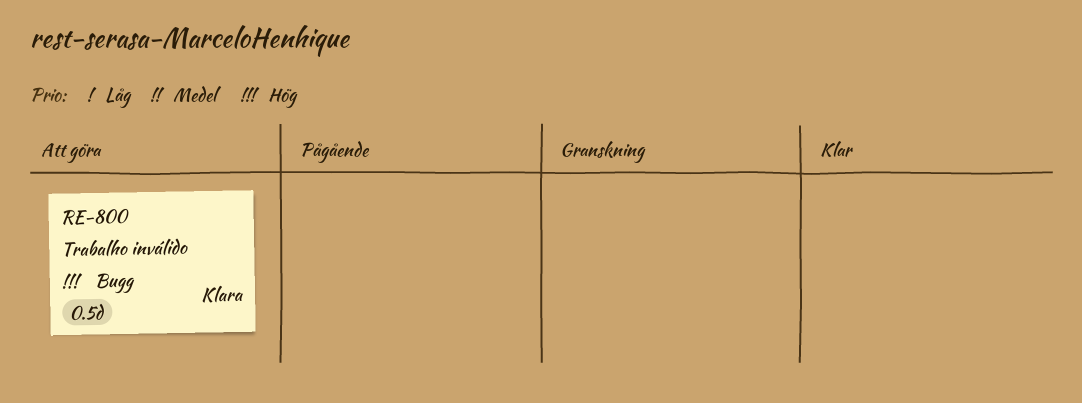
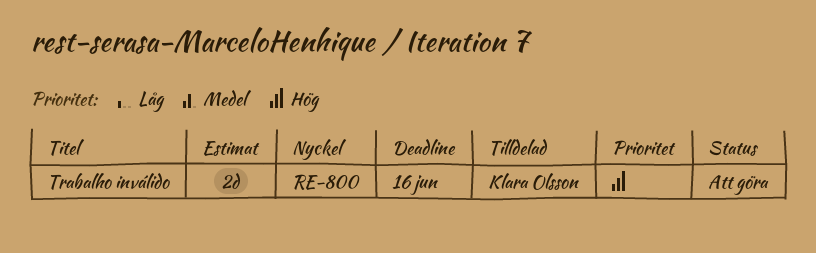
RE-800, estimate: 0.5d -> 2d

